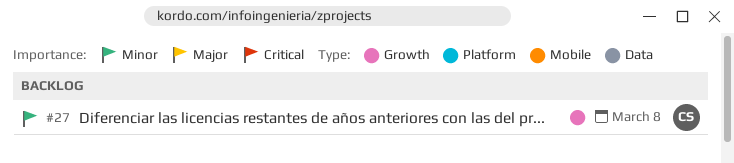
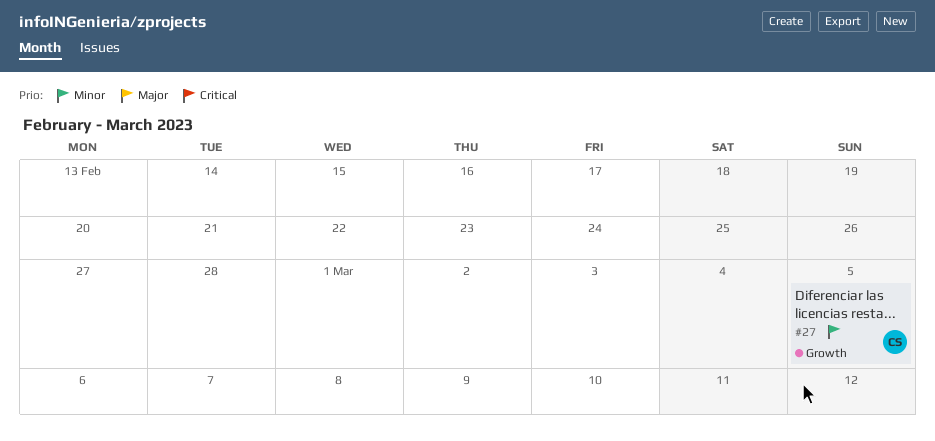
#27, due: Mar 8 -> Mar 5

